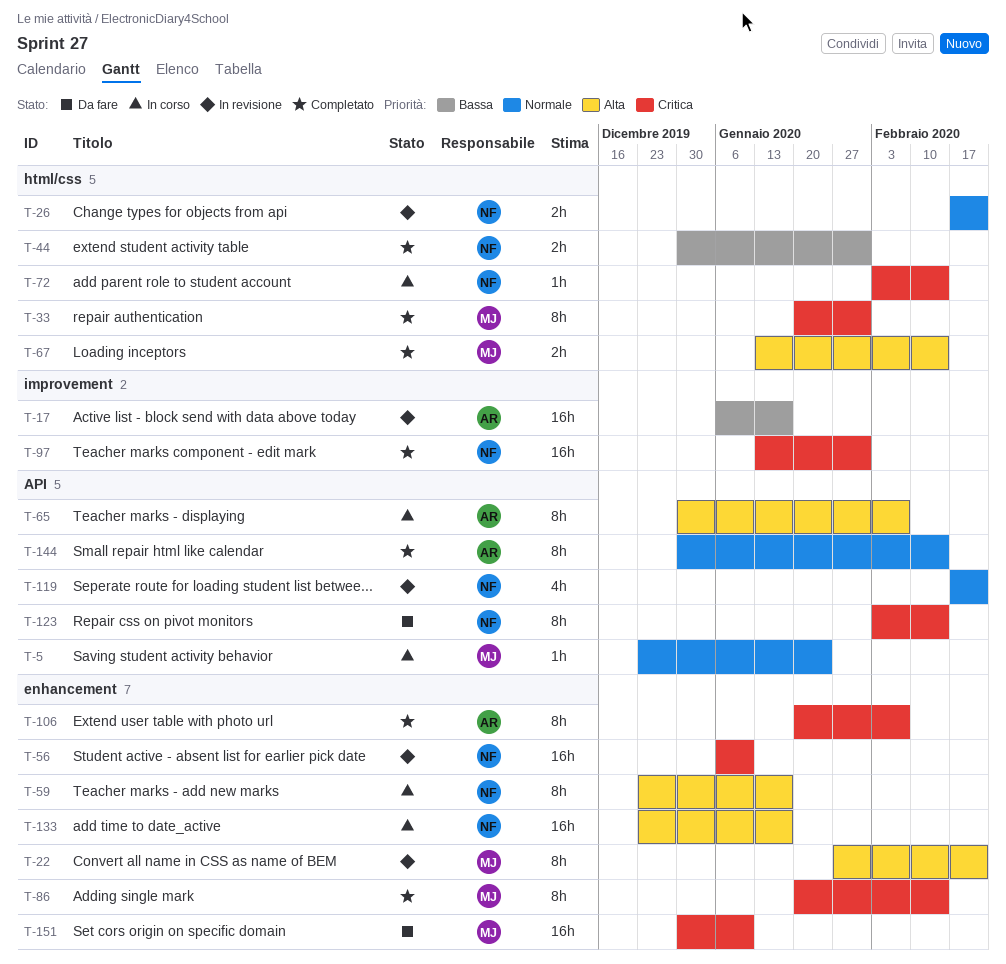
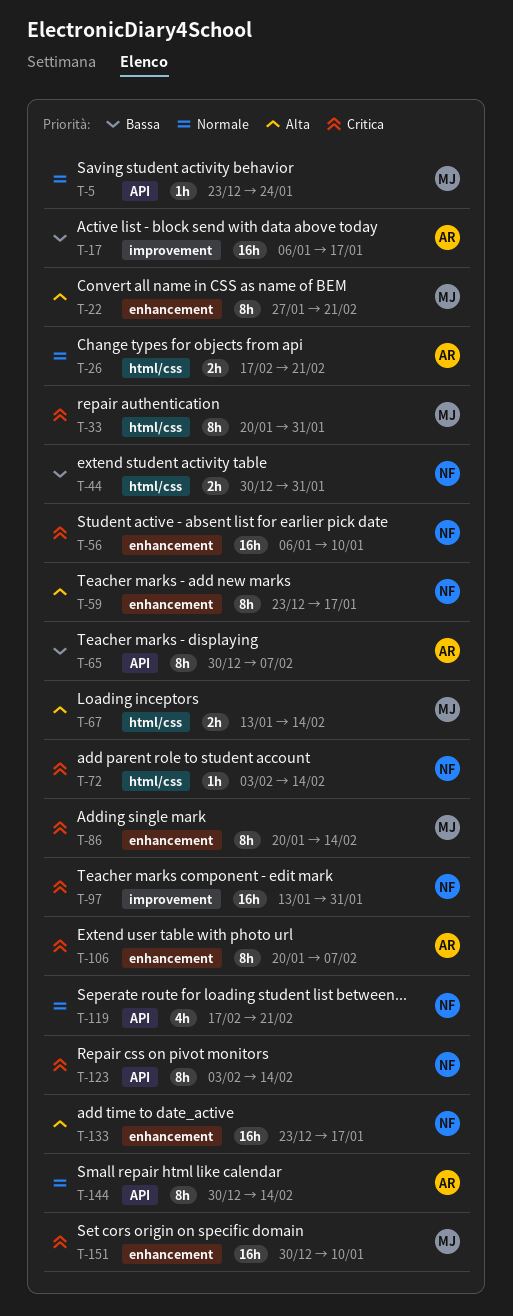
T-26, owner: NF -> AR
T-65, priority: Alta -> Bassa

